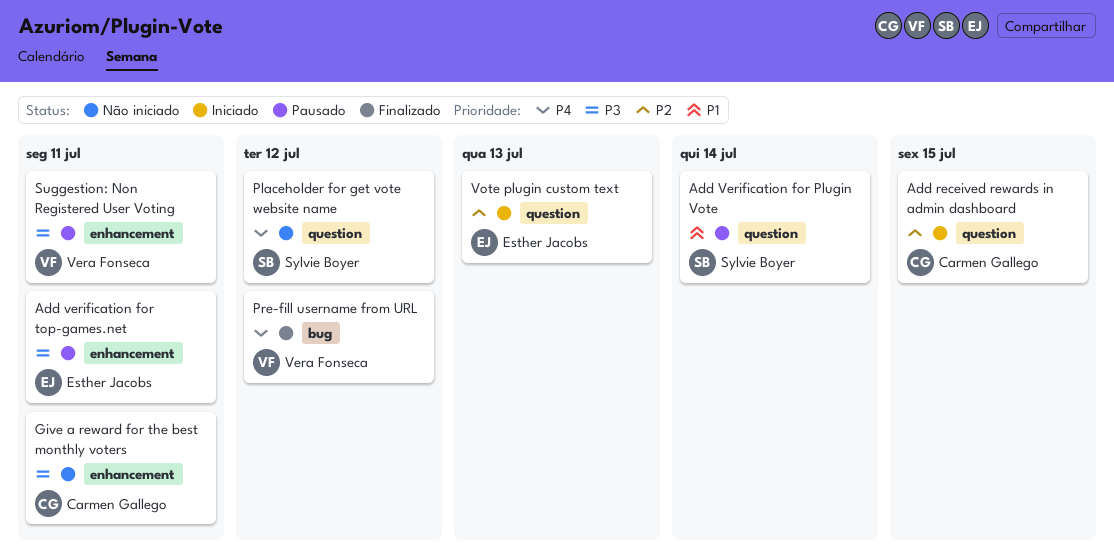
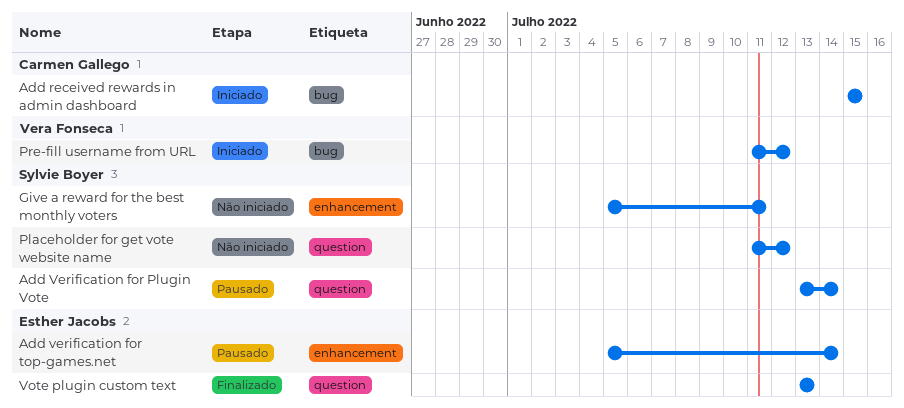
Add received rewards in admin dashboard, label: question -> bug
Add verification for top-games.net, due: Jul 11 -> Jul 14
Give a reward for the best monthly voters, owner: Carmen Gallego -> Sylvie Boyer
Pre-fill username from URL, status: Finalizado -> Iniciado
Suggestion: Non Registered User Voting: present -> none
Vote plugin custom text, status: Iniciado -> Finalizado

